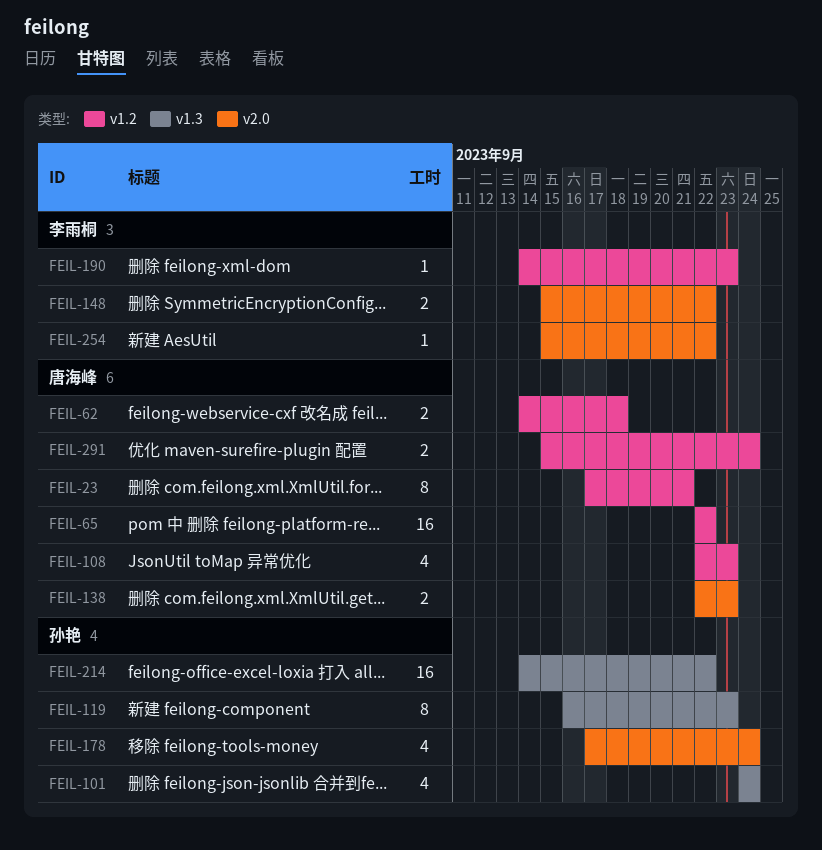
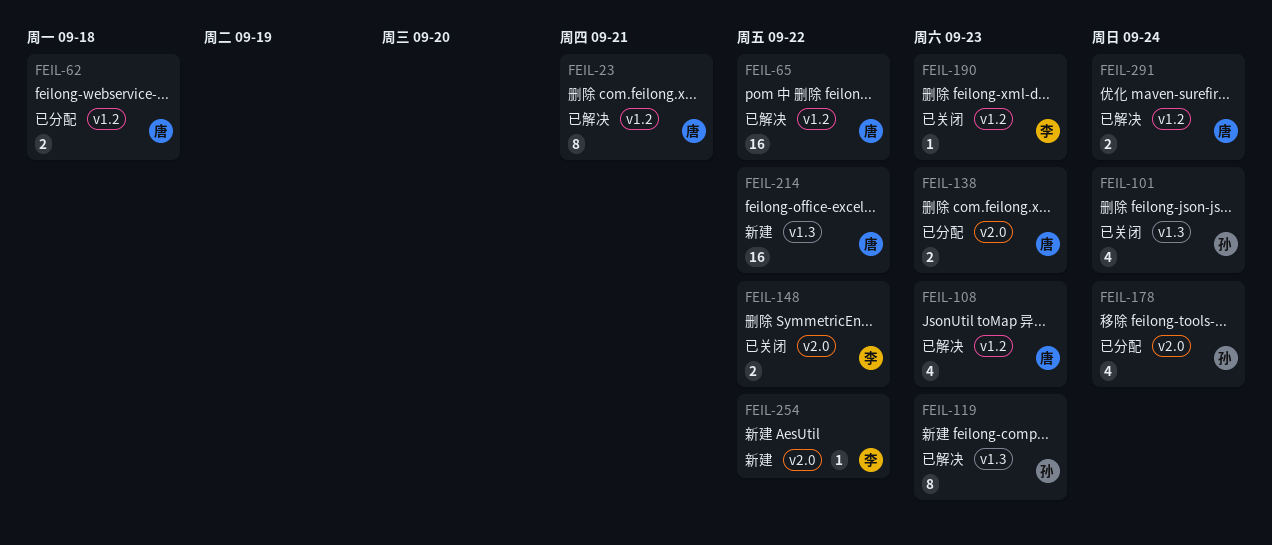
FEIL-214, owner: 孙艳 -> 唐海峰

